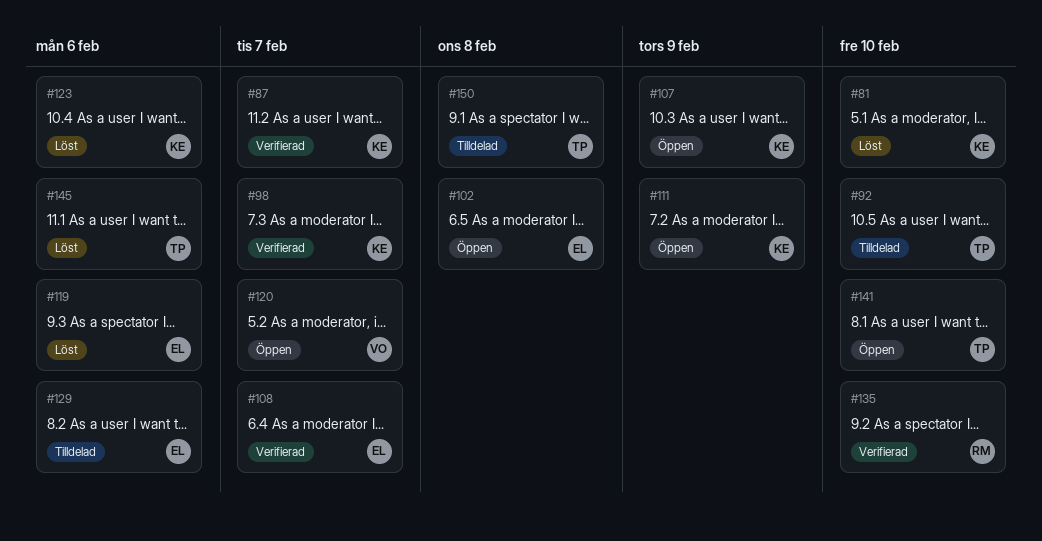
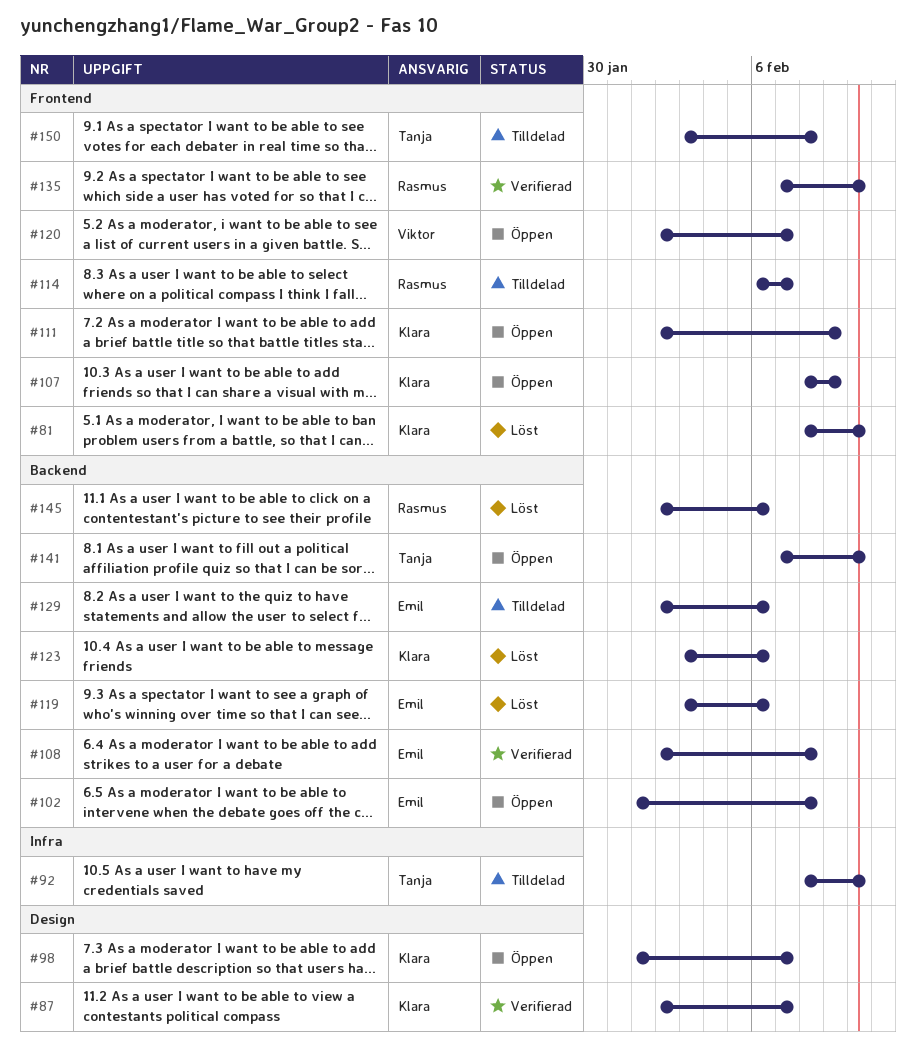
#98, status: Verifierad -> Öppen
#108, due: Feb 7 -> Feb 8
#114: none -> present
#145, owner: Tanja -> Rasmus

